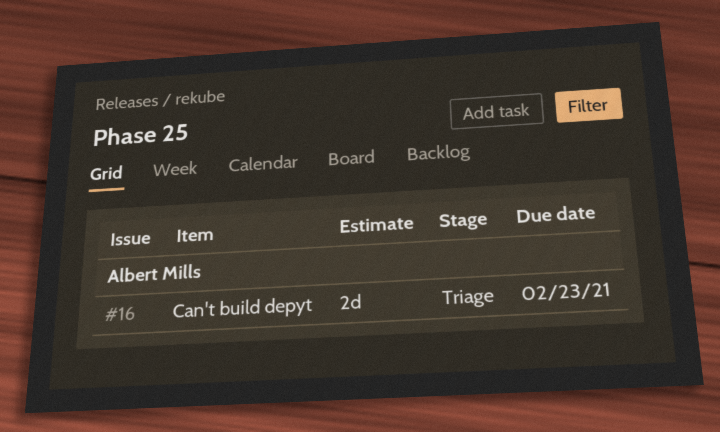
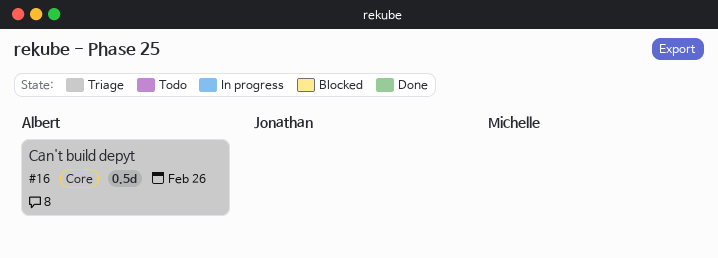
#16, estimate: 2d -> 0.5d
#16, due: Feb 23 -> Feb 26

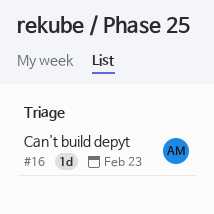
#16, estimate: 0.5d -> 1d
#16, due: Feb 26 -> Feb 23

